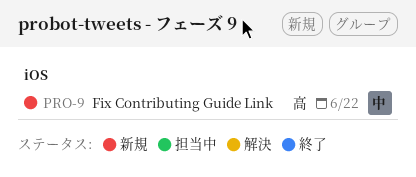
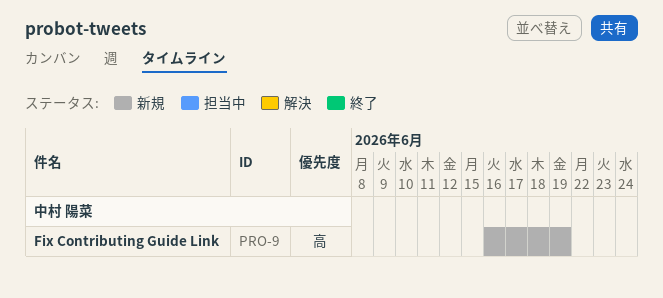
PRO-9, due: Jun 22 -> Jun 19

